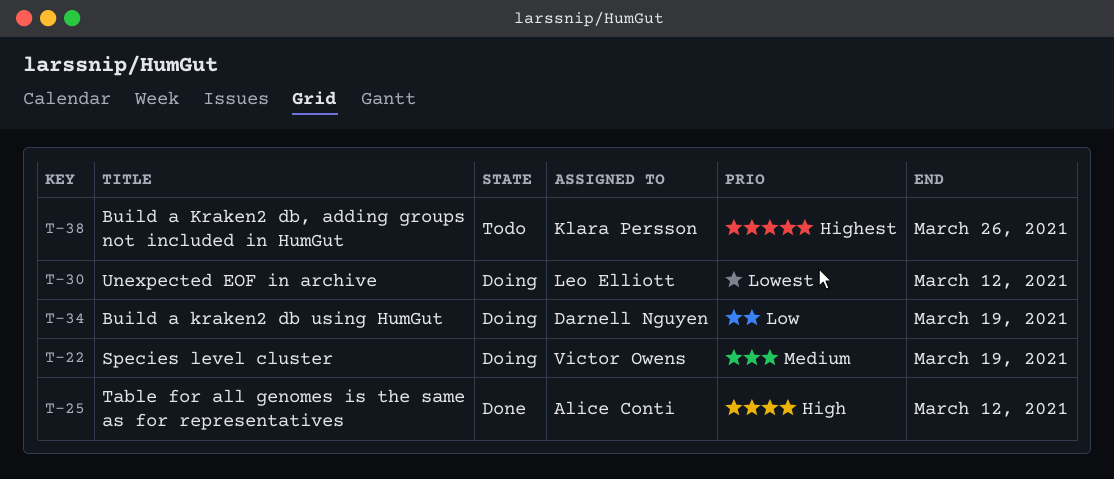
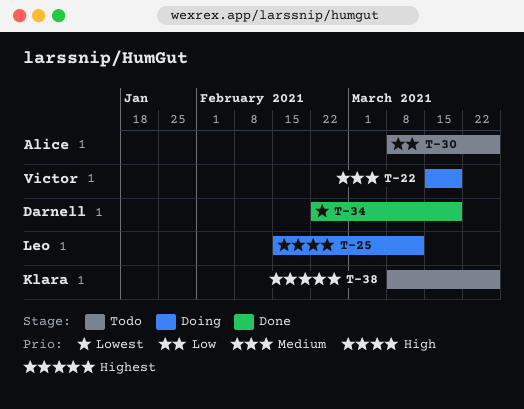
T-25, status: Done -> Doing
T-25, owner: Alice Conti -> Leo Elliott
T-30, status: Doing -> Todo
T-30, owner: Leo Elliott -> Alice Conti
T-30, priority: Lowest -> Low
T-30, due: Mar 12 -> Mar 26
T-34, status: Doing -> Done
T-34, priority: Low -> Lowest

